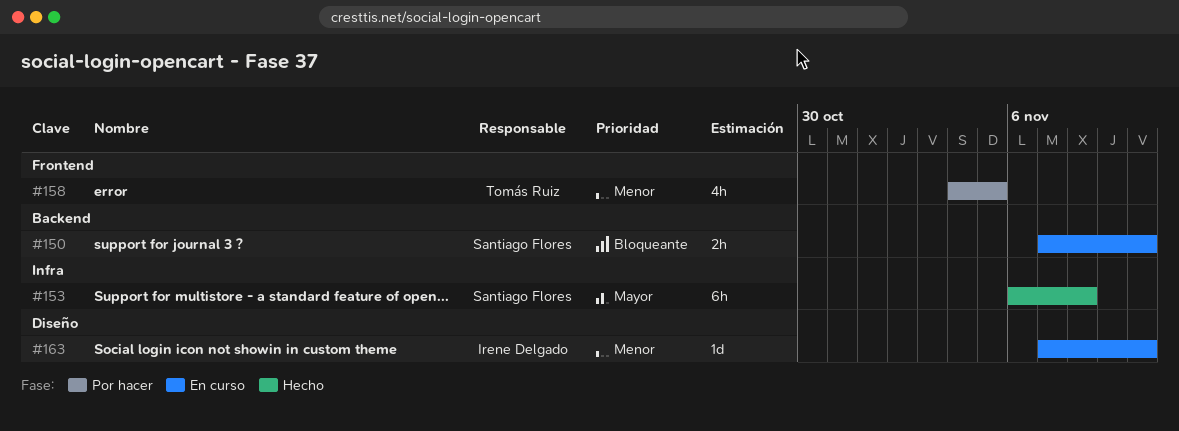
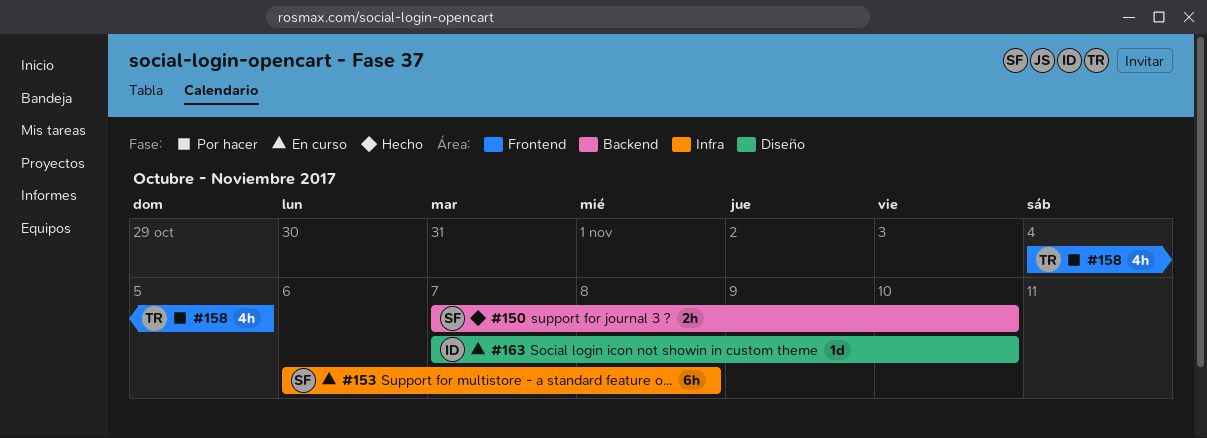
#150, status: En curso -> Hecho
#153, status: Hecho -> En curso

